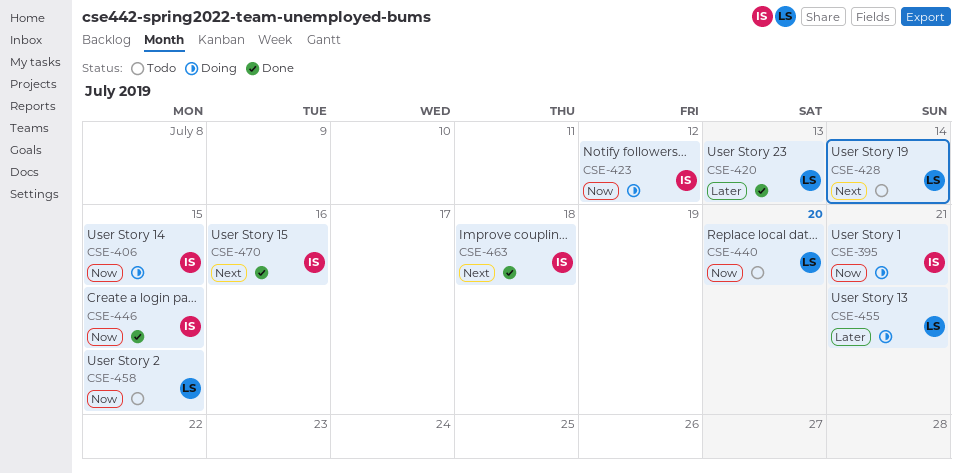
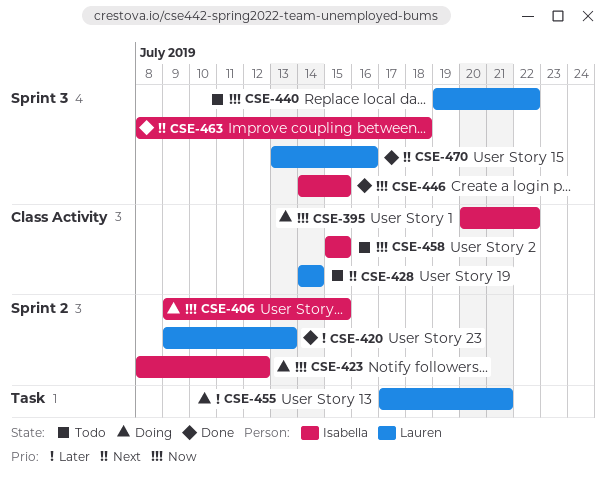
CSE-395, due: Jul 21 -> Jul 22
CSE-440, due: Jul 20 -> Jul 22
CSE-458, owner: Lauren -> Isabella
CSE-470, owner: Isabella -> Lauren

